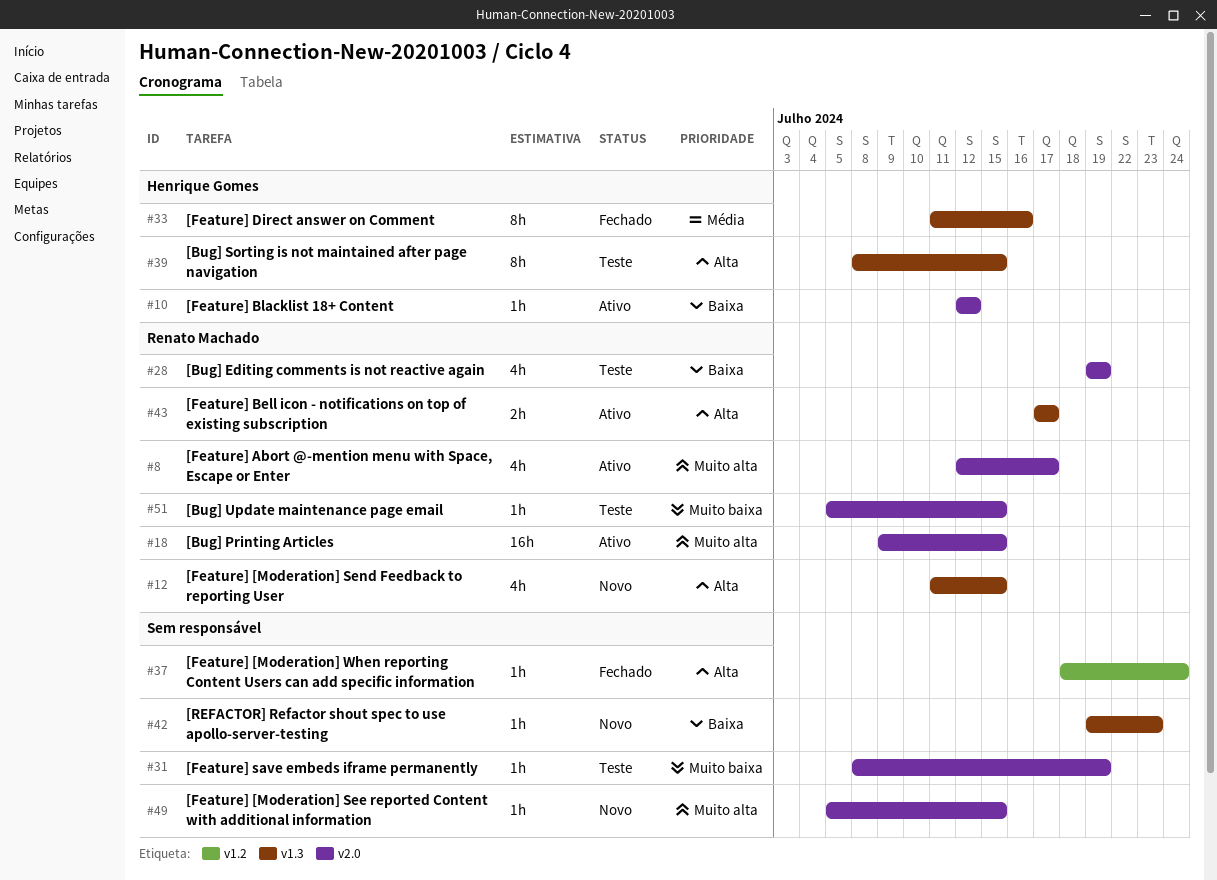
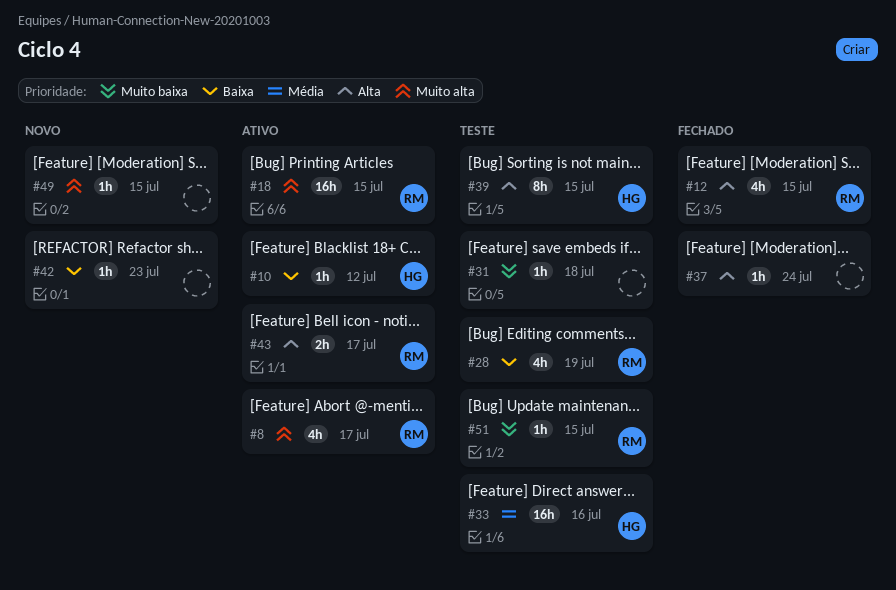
#12, status: Novo -> Fechado
#31, due: Jul 19 -> Jul 18
#33, status: Fechado -> Teste
#33, estimate: 8h -> 16h

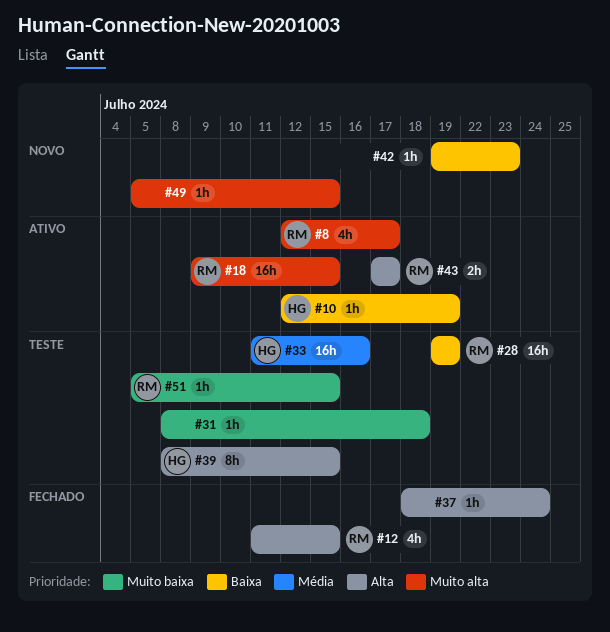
#10, due: Jul 12 -> Jul 19
#28, estimate: 4h -> 16h

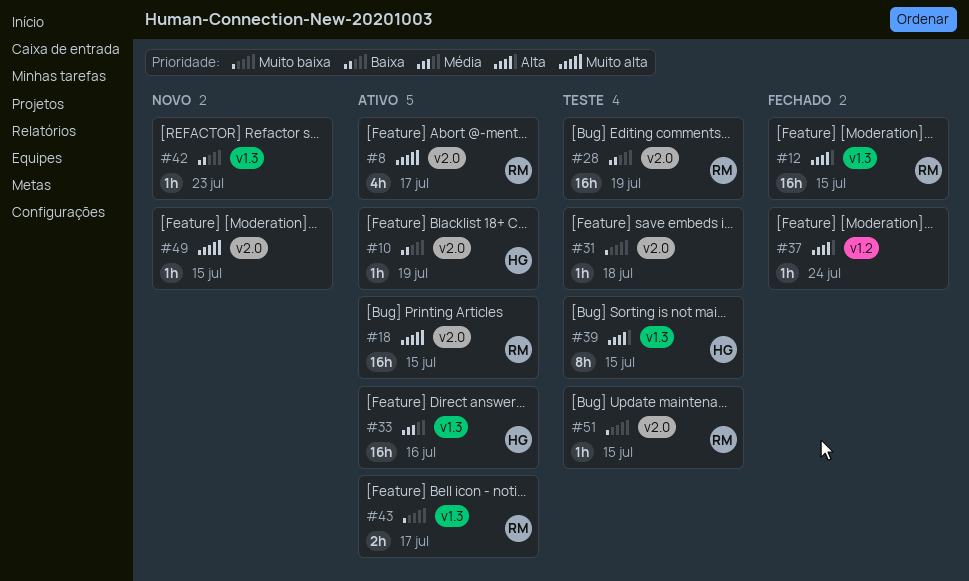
#12, estimate: 4h -> 16h
#33, status: Teste -> Ativo
#43, priority: Alta -> Muito baixa

